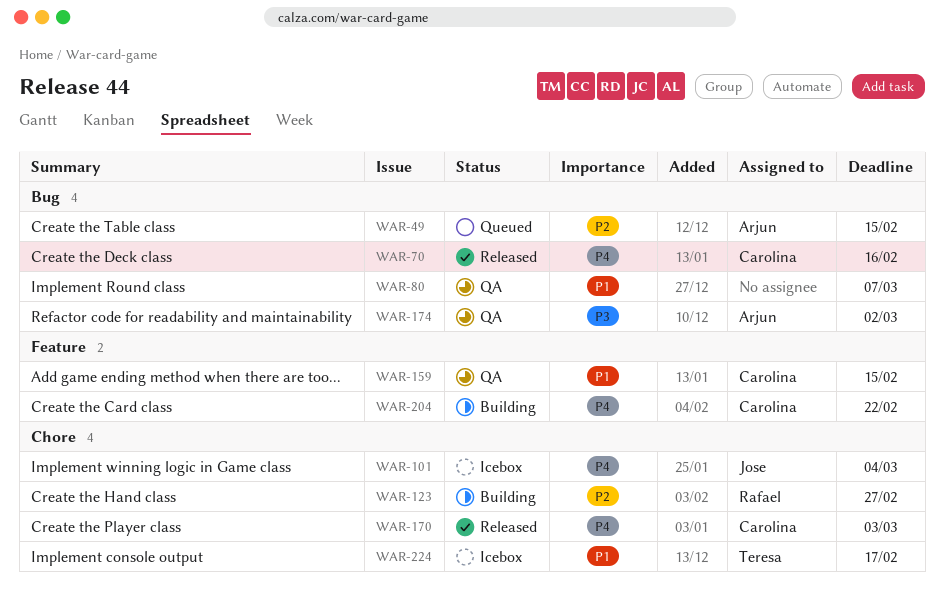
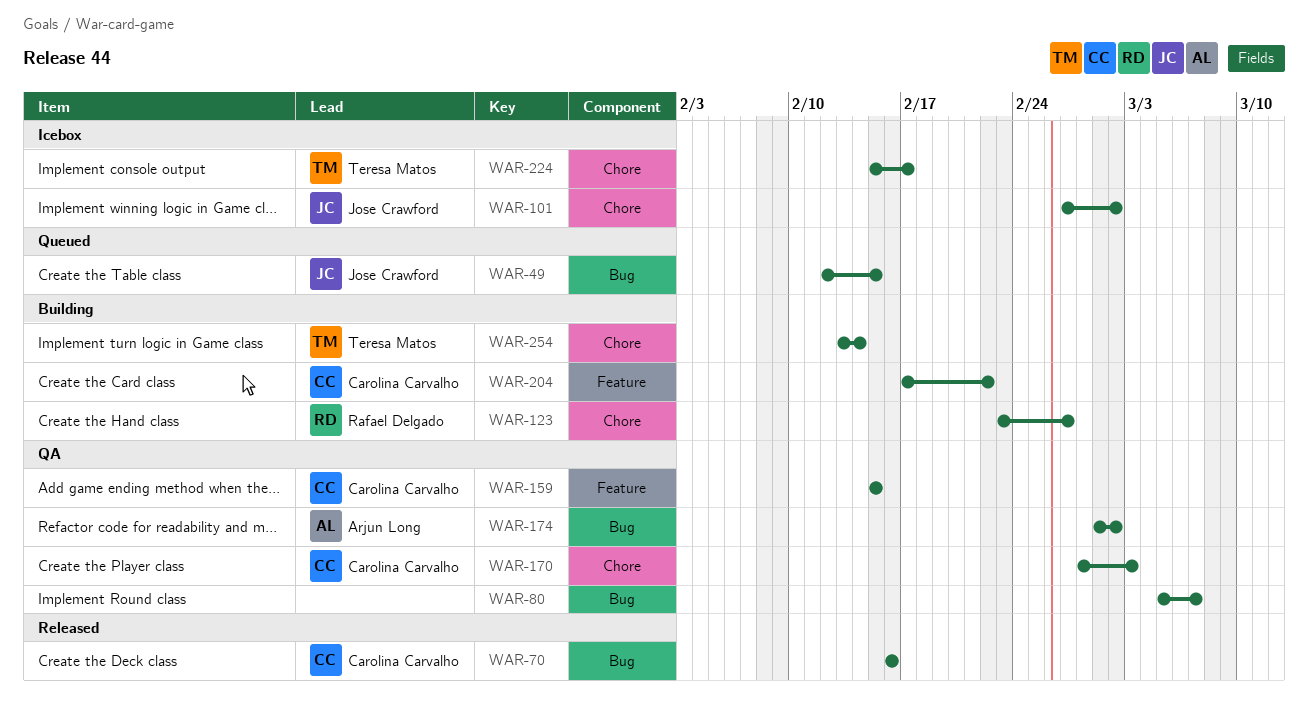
WAR-49, owner: Arjun Long -> Jose Crawford
WAR-101, due: Mar 4 -> Mar 2
WAR-170, status: Released -> QA
WAR-254: none -> present

